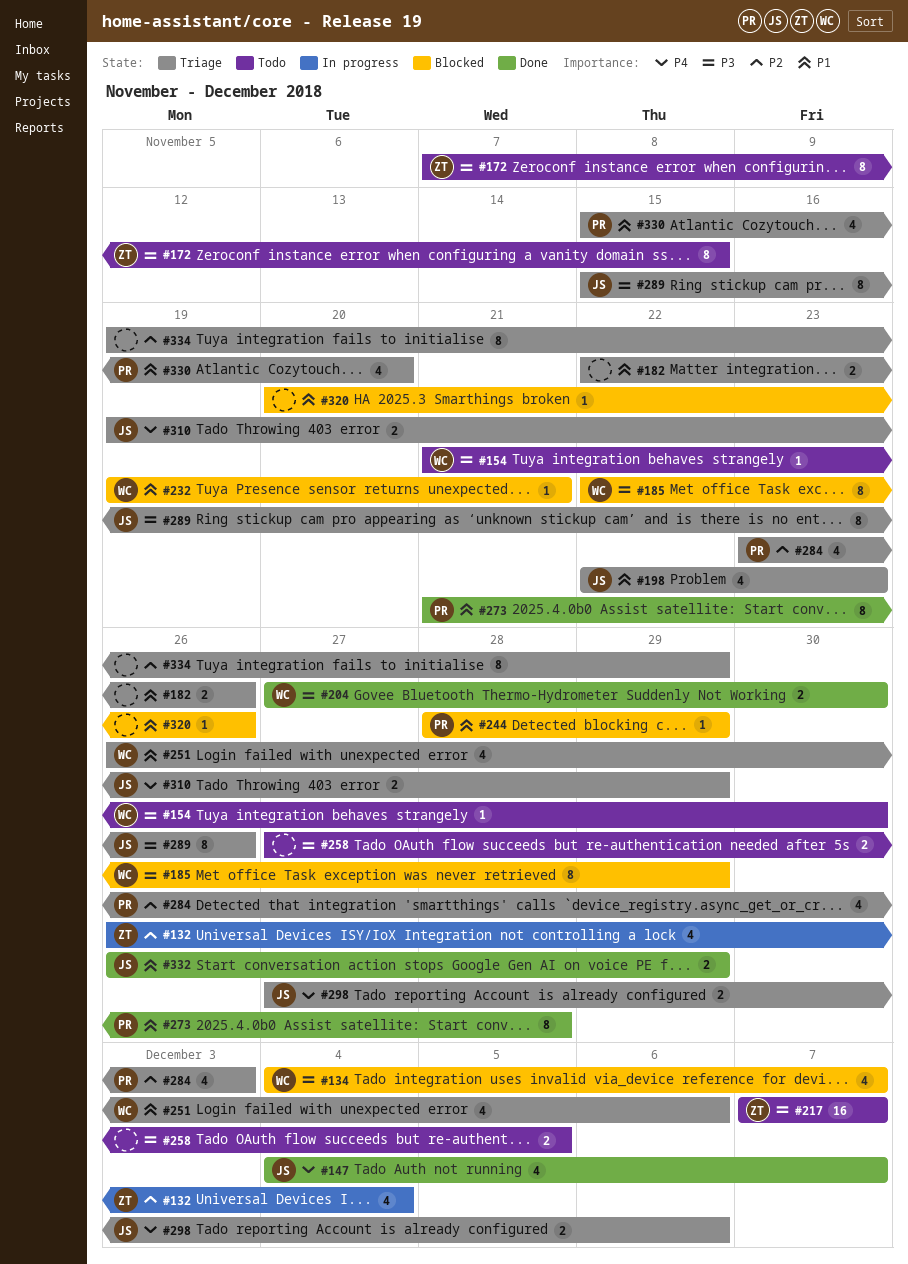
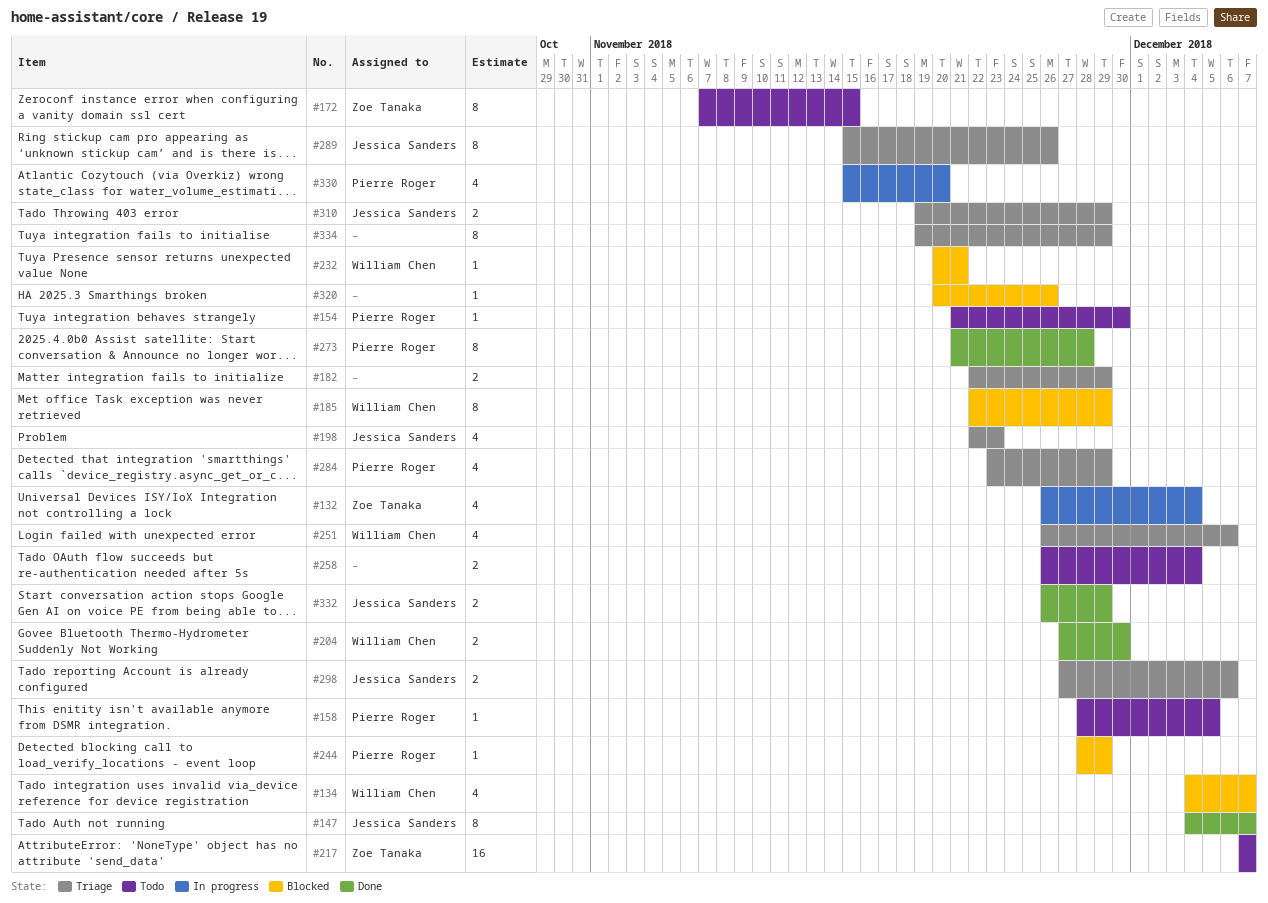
#147, estimate: 4 -> 8
#154, owner: William Chen -> Pierre Roger
#158: none -> present
#182, due: Nov 26 -> Nov 29
#232, start: Nov 19 -> Nov 20
#258, start: Nov 27 -> Nov 26
#258, due: Dec 5 -> Dec 4
#284, due: Dec 3 -> Nov 29
#330, status: Triage -> In progress

